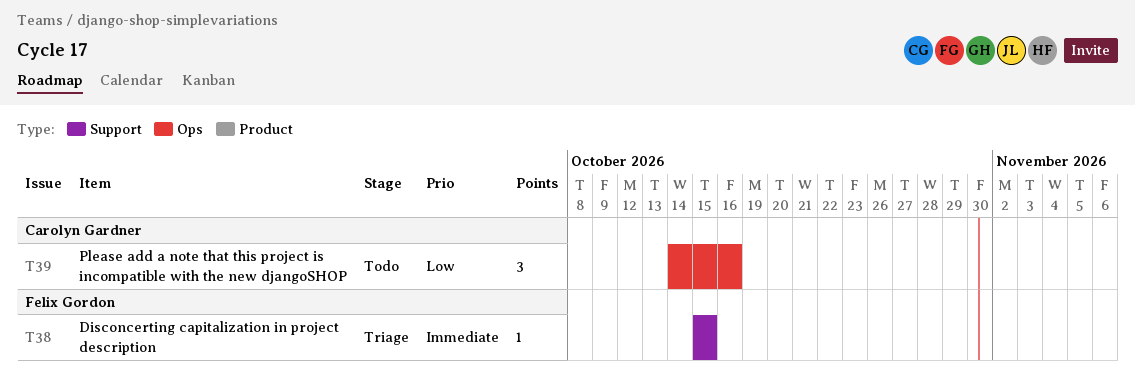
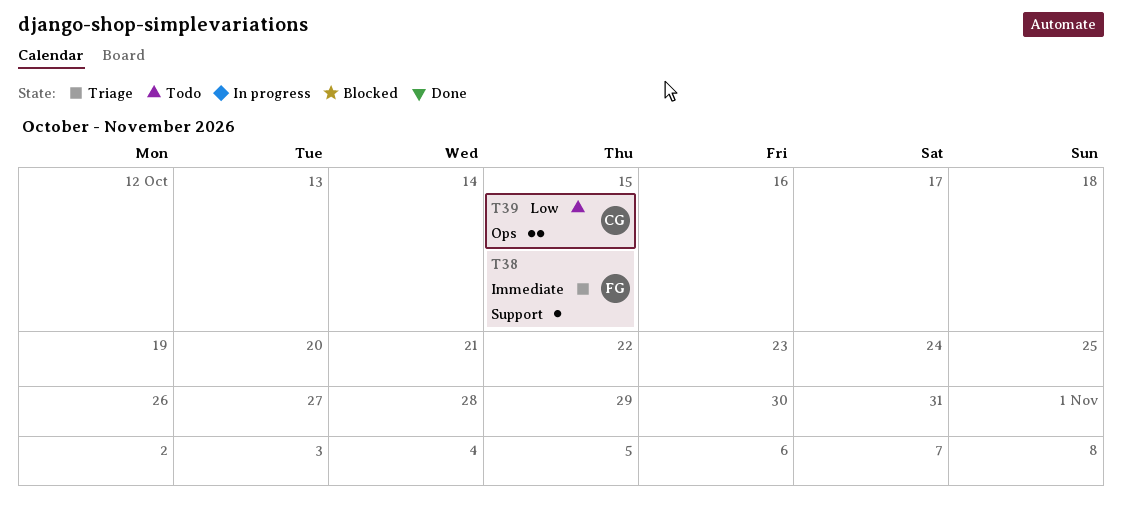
T39, estimate: 3 -> 2
T39, due: Oct 16 -> Oct 15

